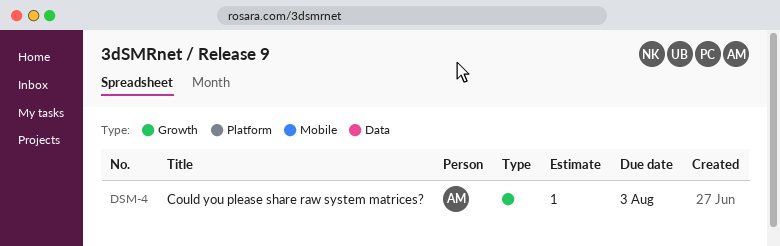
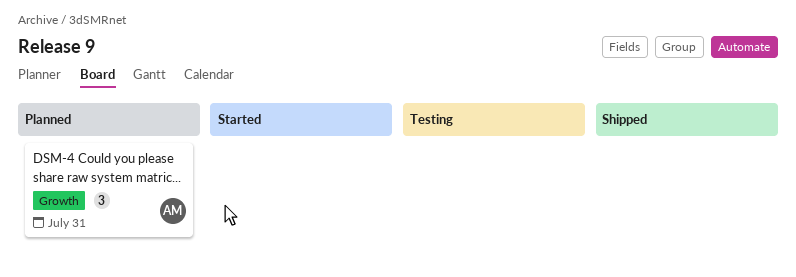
DSM-4, estimate: 1 -> 3
DSM-4, due: Aug 3 -> Jul 31

